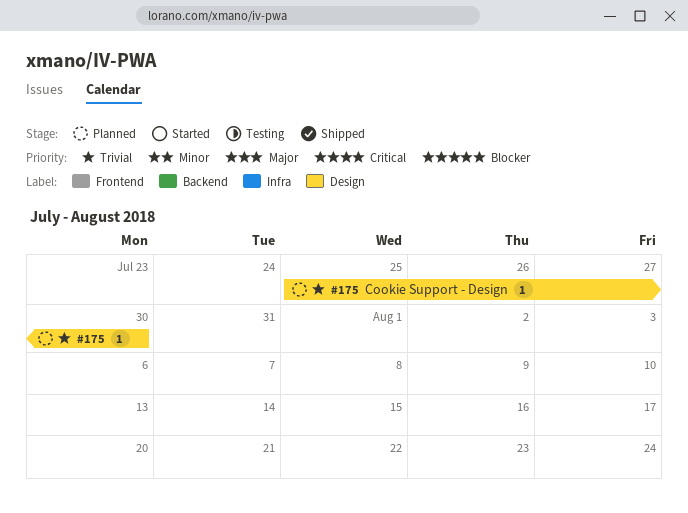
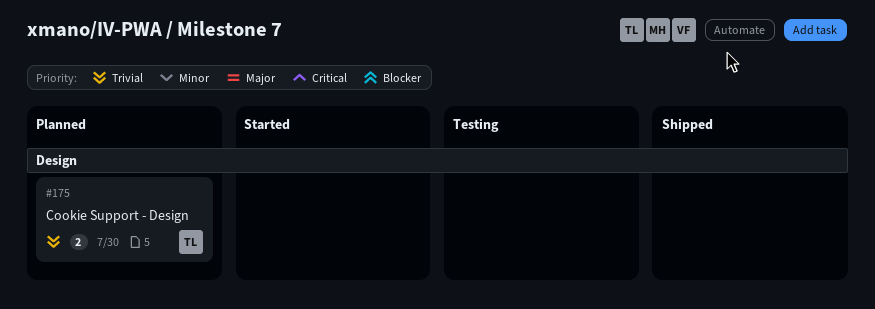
#175, estimate: 1 -> 2

